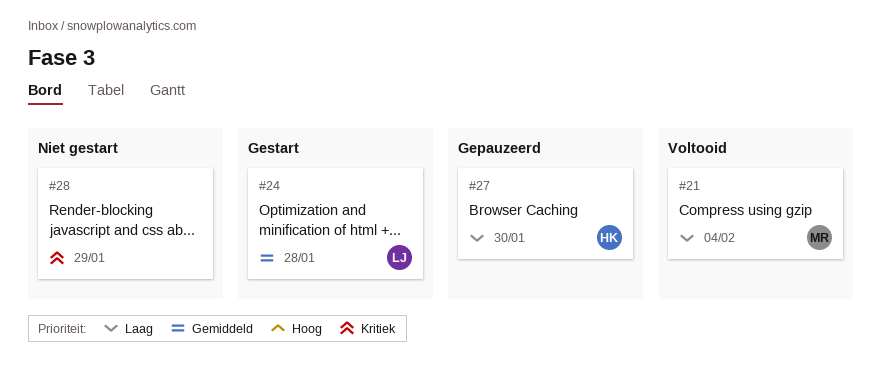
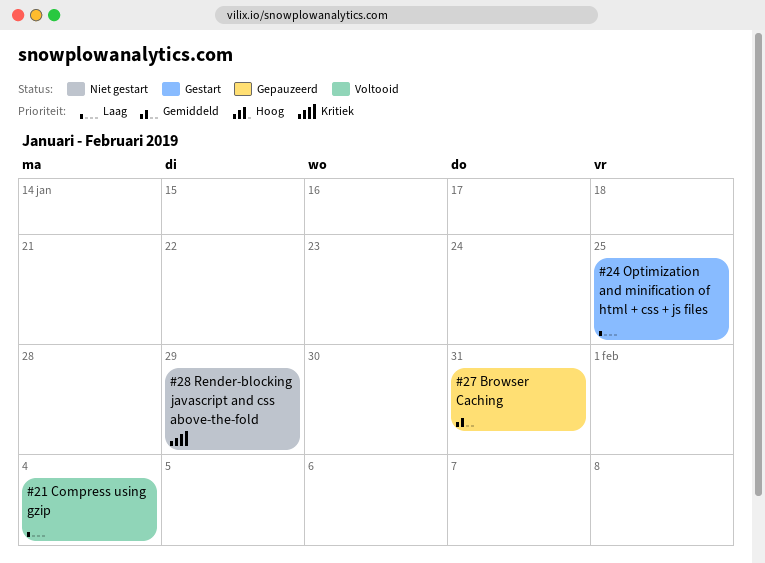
#24, priority: Gemiddeld -> Laag
#24, due: Jan 28 -> Jan 25
#27, priority: Laag -> Gemiddeld
#27, due: Jan 30 -> Jan 31

